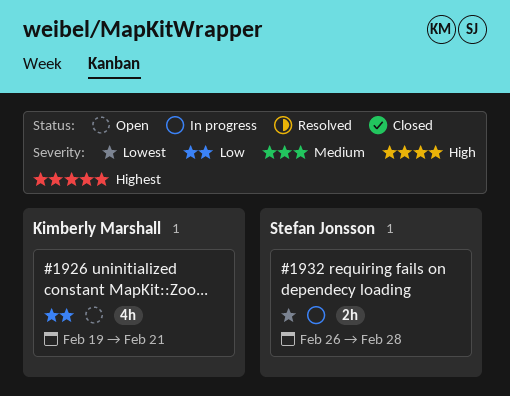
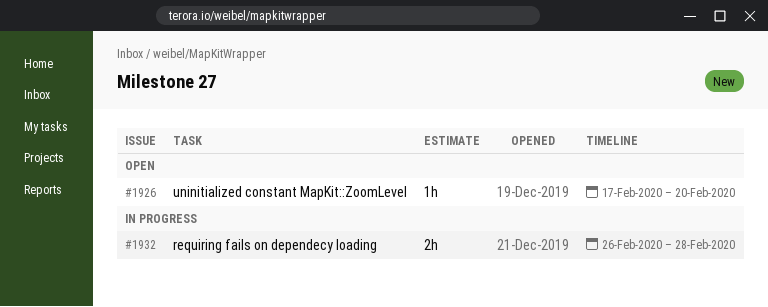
#1926, estimate: 4h -> 1h
#1926, start: Feb 19 -> Feb 17
#1926, due: Feb 21 -> Feb 20

